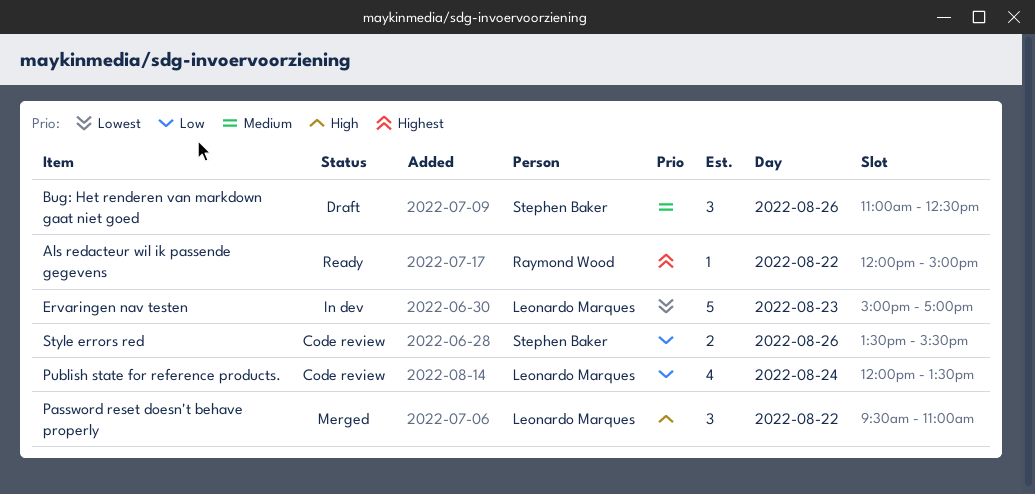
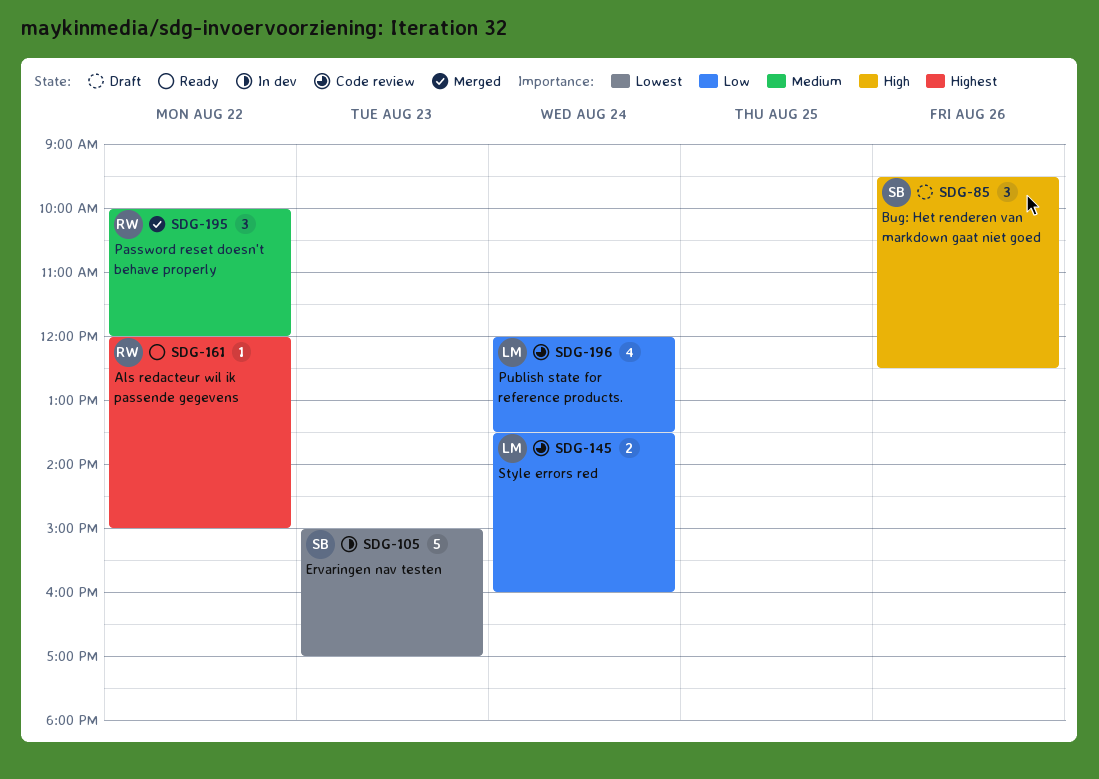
Bug: Het renderen van markdown gaat niet goed, priority: Medium -> High
Bug: Het renderen van markdown gaat niet goed, begins: 11:00 -> 09:30
Ervaringen nav testen, owner: Leonardo Marques -> Stephen Baker
Password reset doesn't behave properly, owner: Leonardo Marques -> Raymond Wood
Password reset doesn't behave properly, priority: High -> Medium
Password reset doesn't behave properly, begins: 09:30 -> 10:00
Password reset doesn't behave properly, ends: 11:00 -> 12:00
Style errors red, owner: Stephen Baker -> Leonardo Marques
Style errors red, day: Aug 26 -> Aug 24
Style errors red, ends: 15:30 -> 16:00

